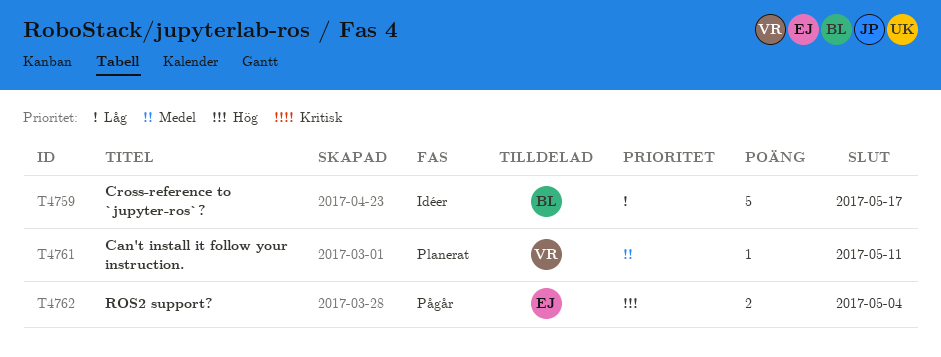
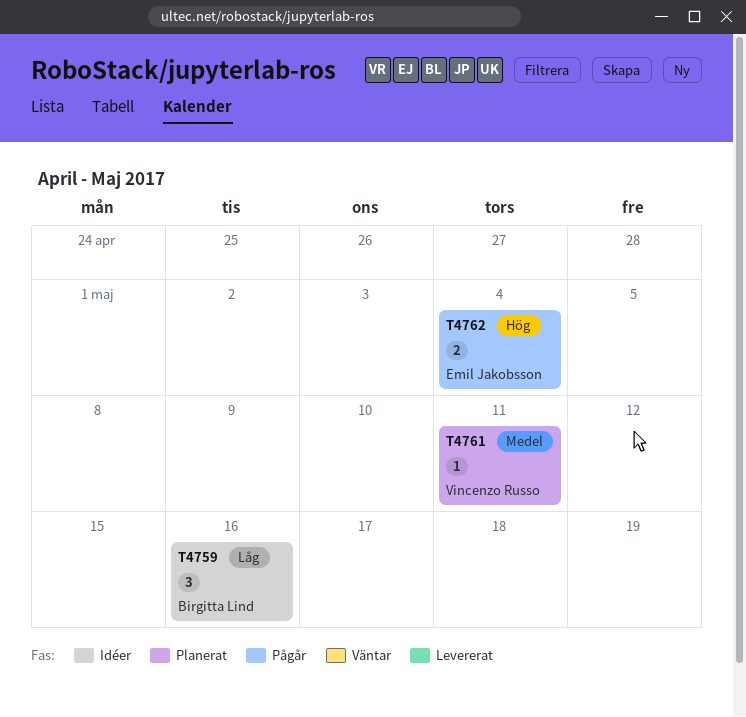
T4759, estimate: 5 -> 3
T4759, due: May 17 -> May 16

